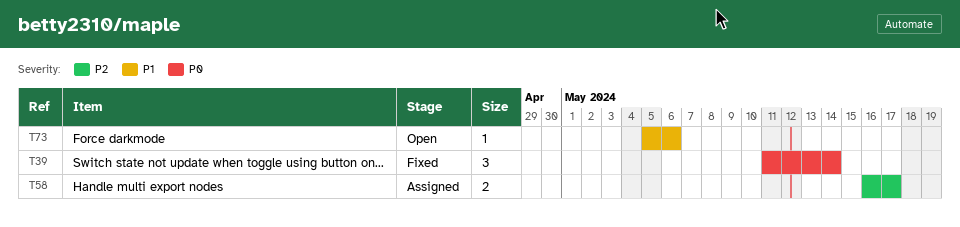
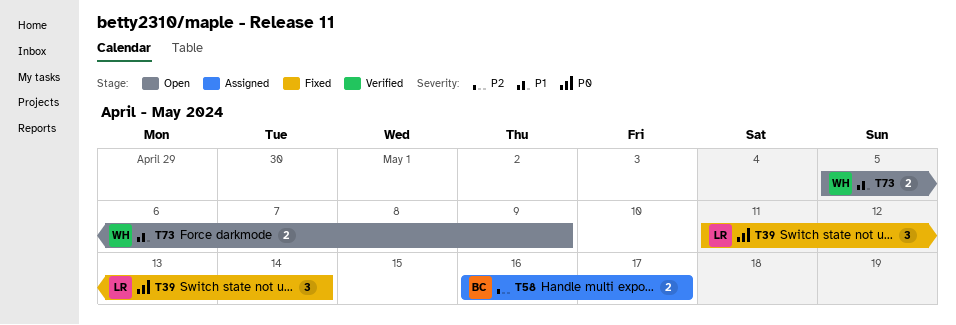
T73, estimate: 1 -> 2
T73, due: May 6 -> May 9

